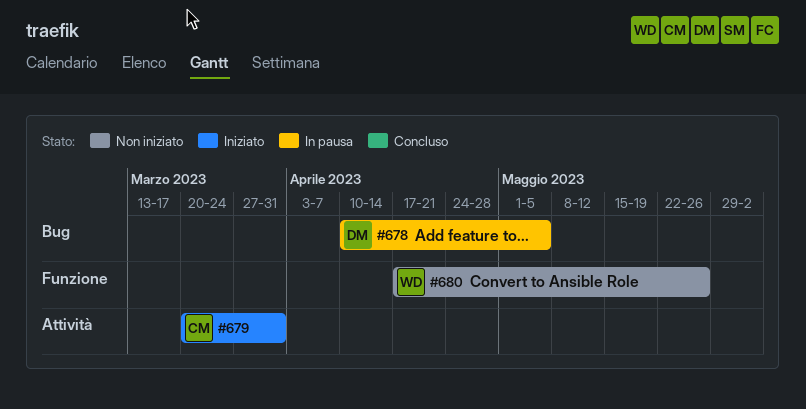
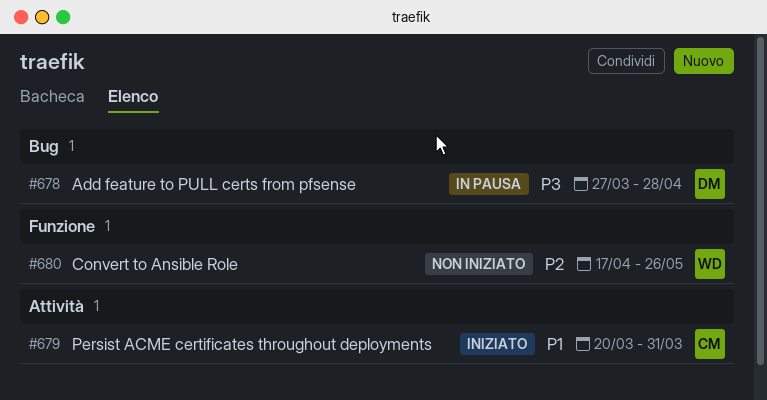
#678, start: Apr 10 -> Mar 27
#678, due: May 5 -> Apr 28

